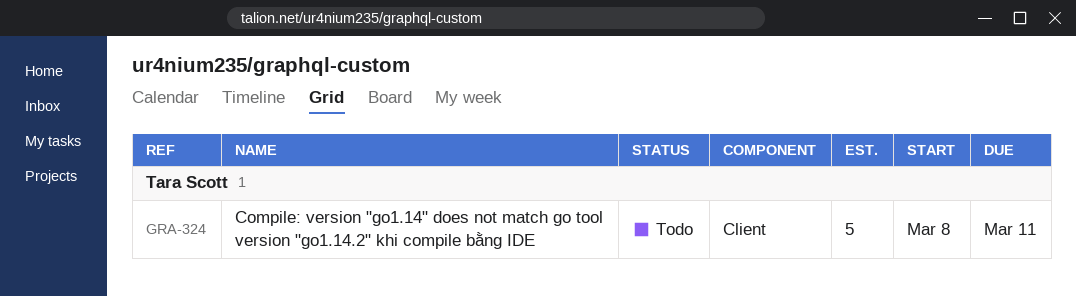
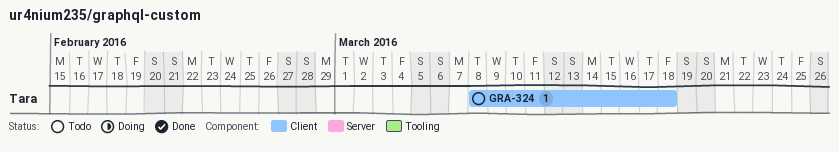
GRA-324, estimate: 5 -> 1
GRA-324, due: Mar 11 -> Mar 18

